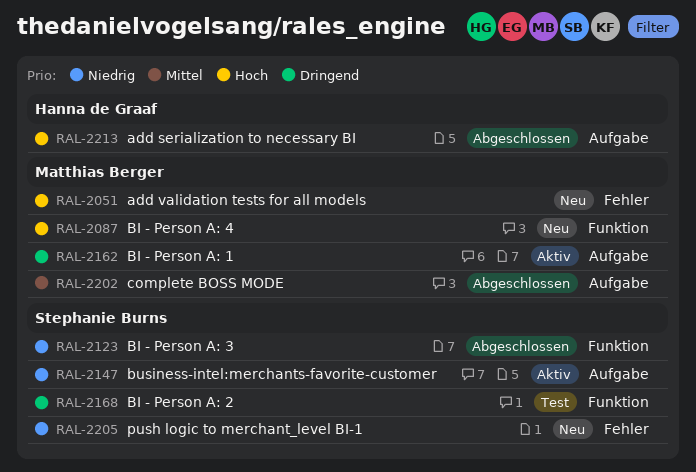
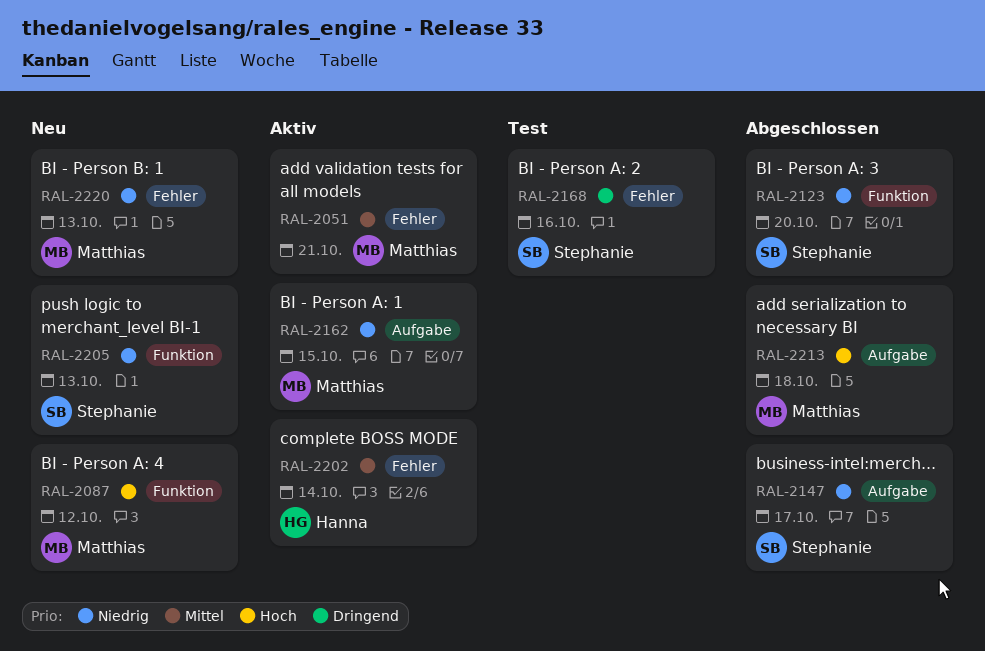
RAL-2051, status: Neu -> Aktiv
RAL-2051, priority: Hoch -> Mittel
RAL-2147, status: Aktiv -> Abgeschlossen
RAL-2162, priority: Dringend -> Niedrig
RAL-2168, label: Funktion -> Fehler
RAL-2202, status: Abgeschlossen -> Aktiv
RAL-2202, owner: Matthias Berger -> Hanna de Graaf
RAL-2202, label: Aufgabe -> Fehler
RAL-2205, label: Fehler -> Funktion
RAL-2213, owner: Hanna de Graaf -> Matthias Berger
RAL-2220: none -> present

